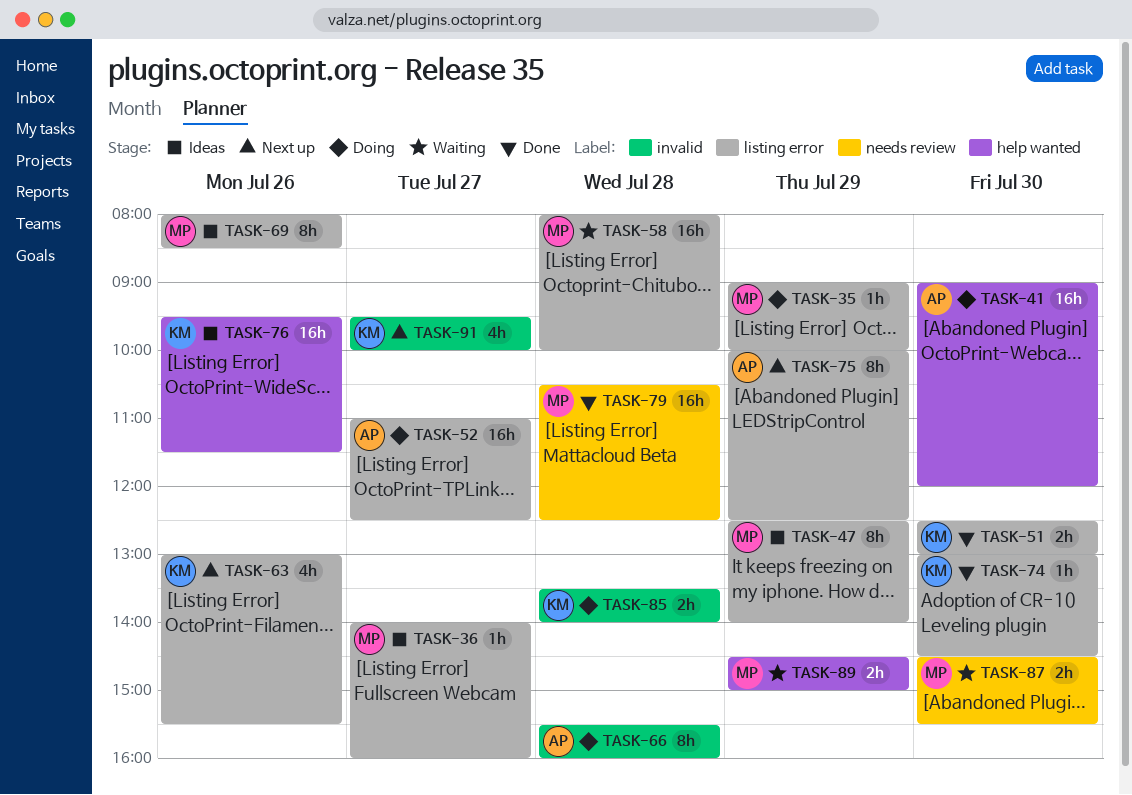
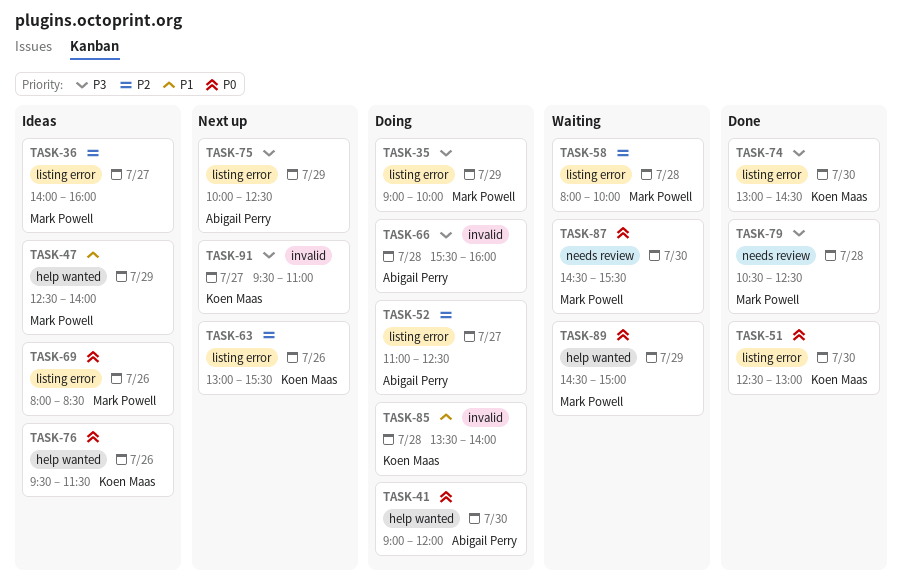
TASK-47, label: listing error -> help wanted
TASK-91, ends: 10:00 -> 11:00

